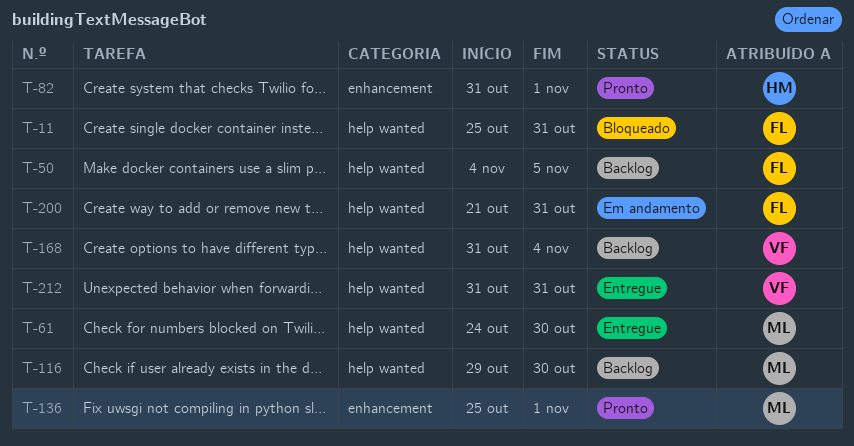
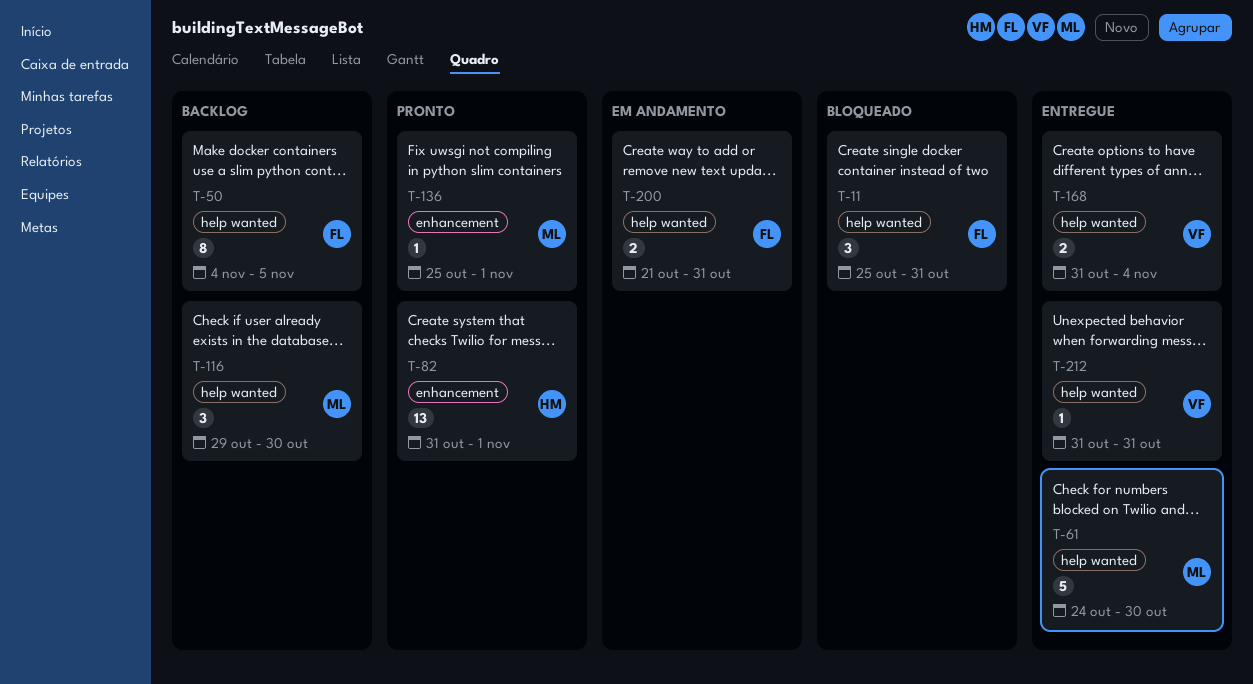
T-168, status: Backlog -> Entregue

